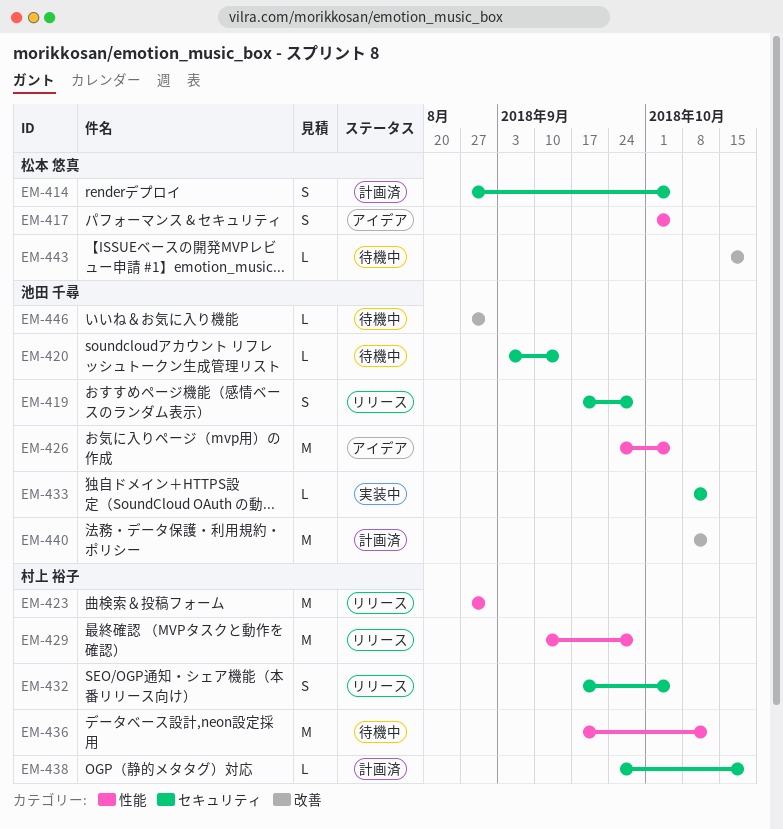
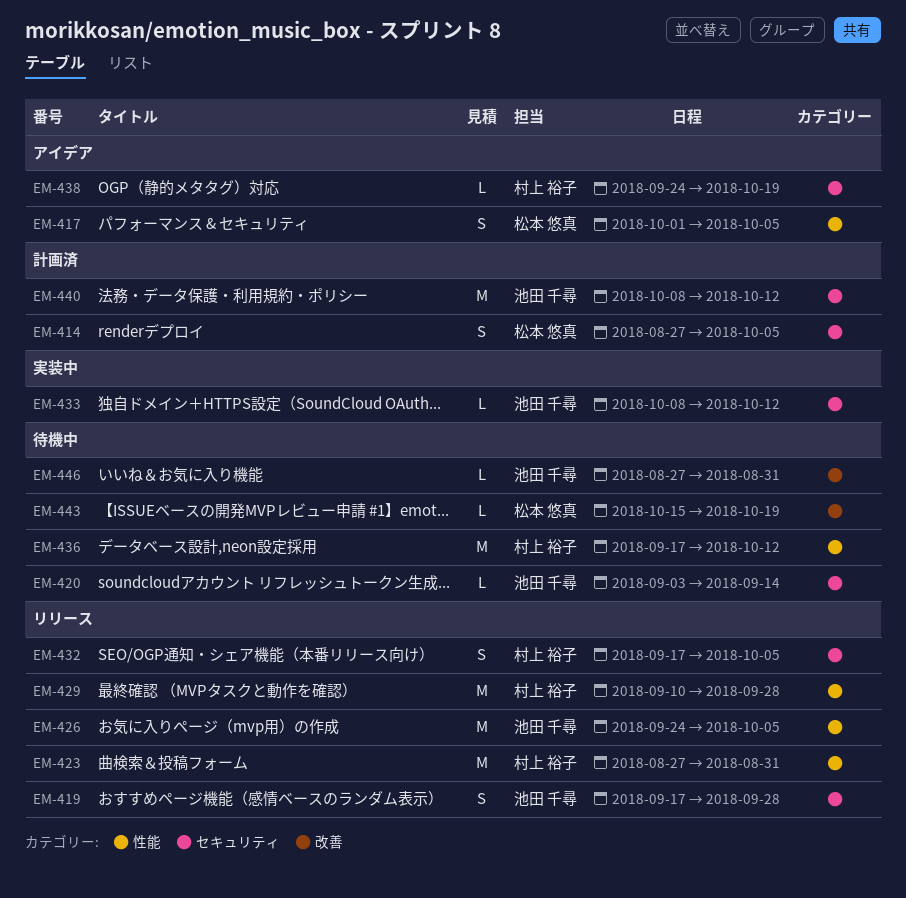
EM-426, status: アイデア -> リリース
EM-438, status: 計画済 -> アイデア
EM-440, label: 改善 -> セキュリティ

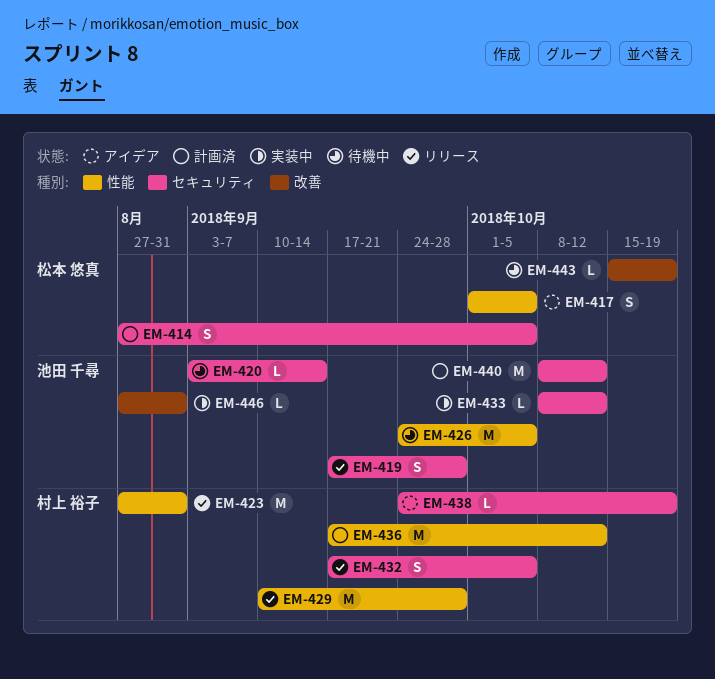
EM-426, status: リリース -> 待機中
EM-436, status: 待機中 -> 計画済
EM-446, status: 待機中 -> 実装中

